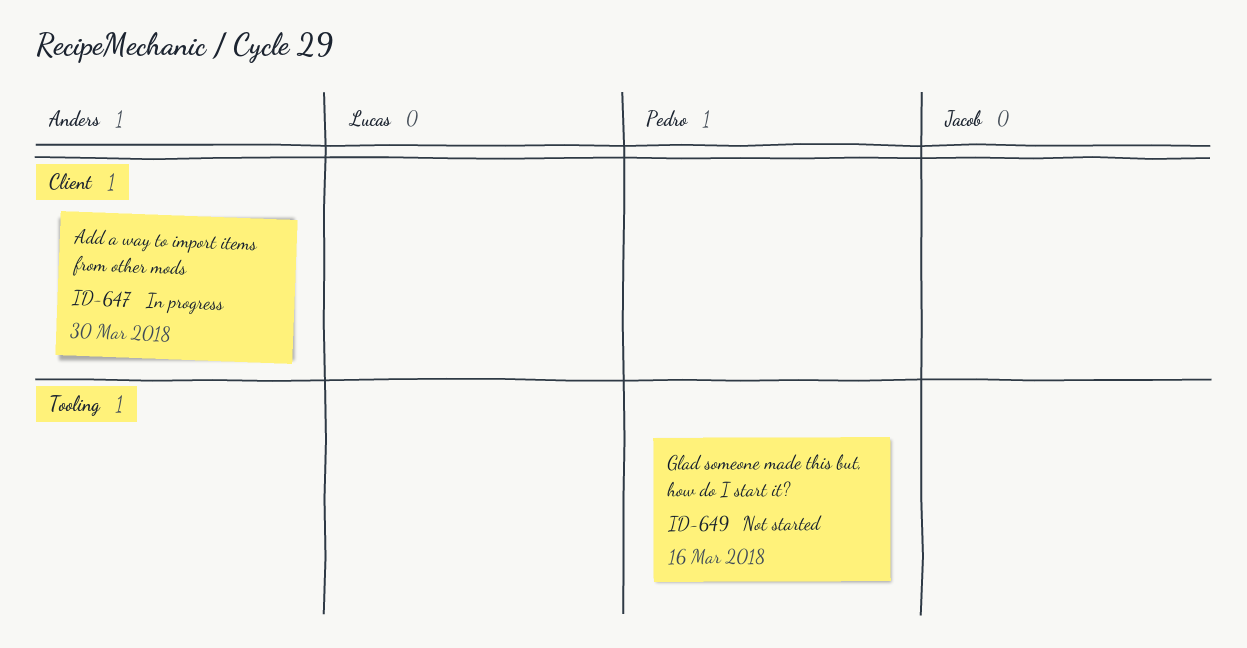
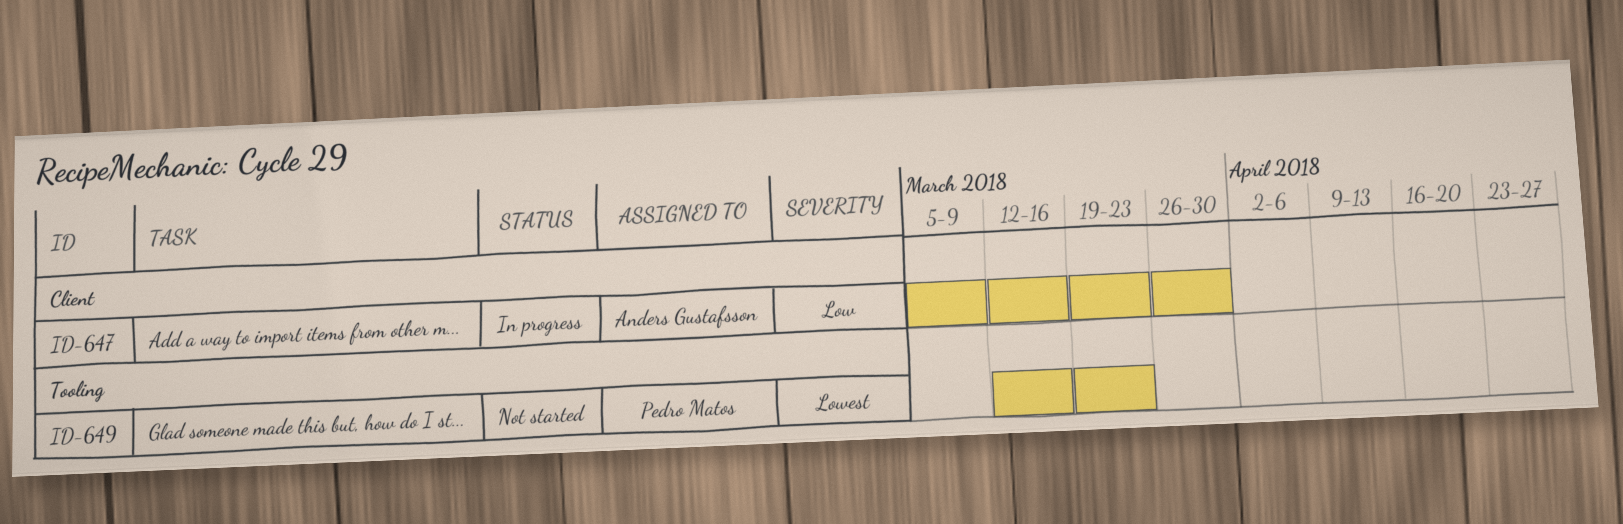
ID-649, due: Mar 16 -> Mar 23

